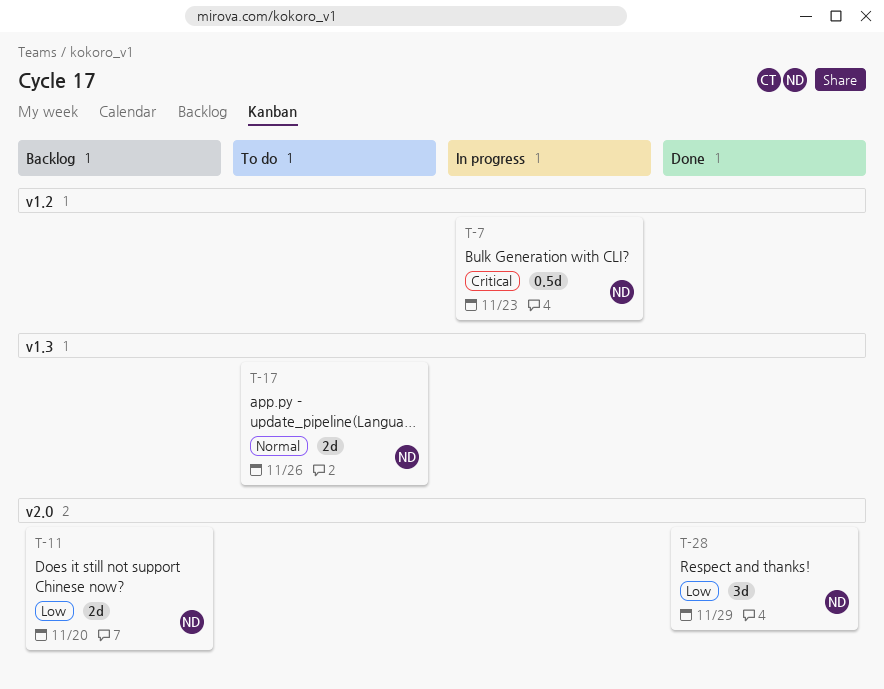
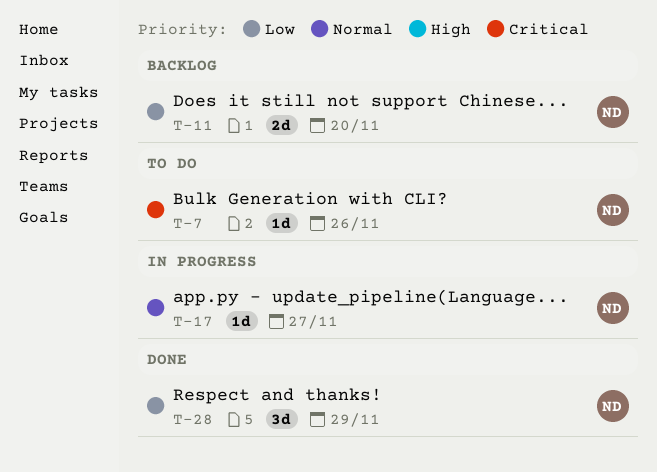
T-7, status: In progress -> To do
T-7, estimate: 0.5d -> 1d
T-7, due: Nov 23 -> Nov 26
T-17, status: To do -> In progress
T-17, estimate: 2d -> 1d
T-17, due: Nov 26 -> Nov 27

